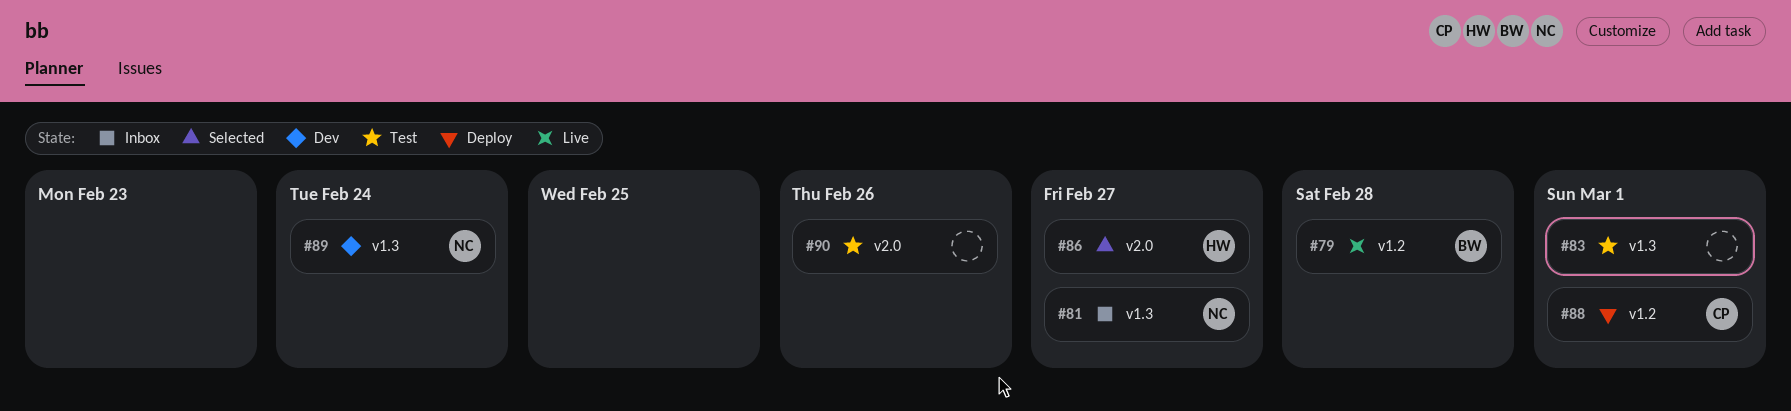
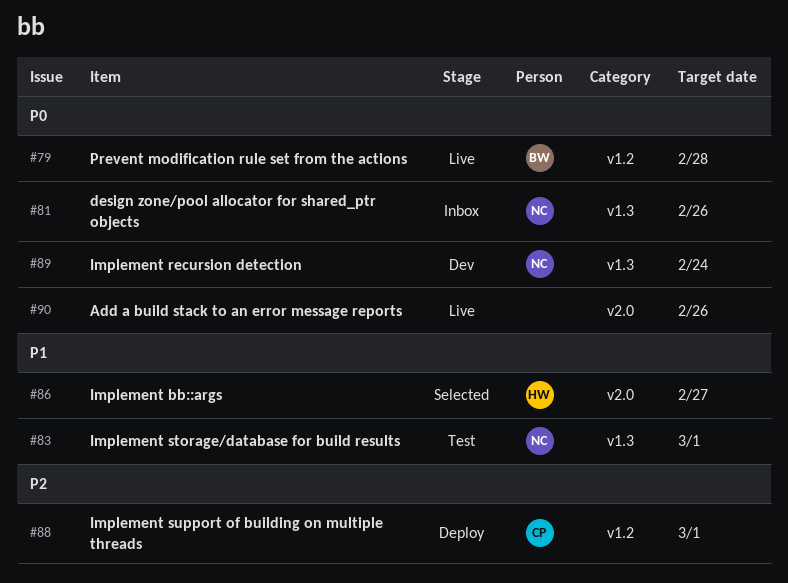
#81, due: Feb 27 -> Feb 26
#83, owner: none -> NC
#90, status: Test -> Live

